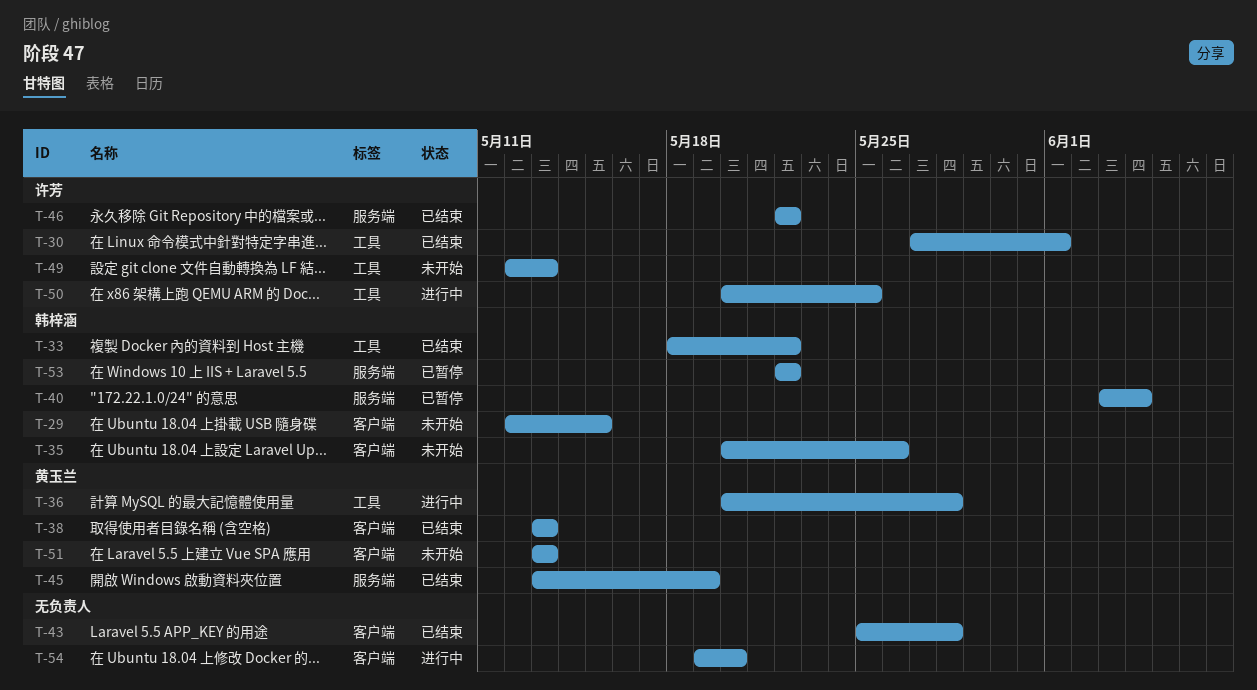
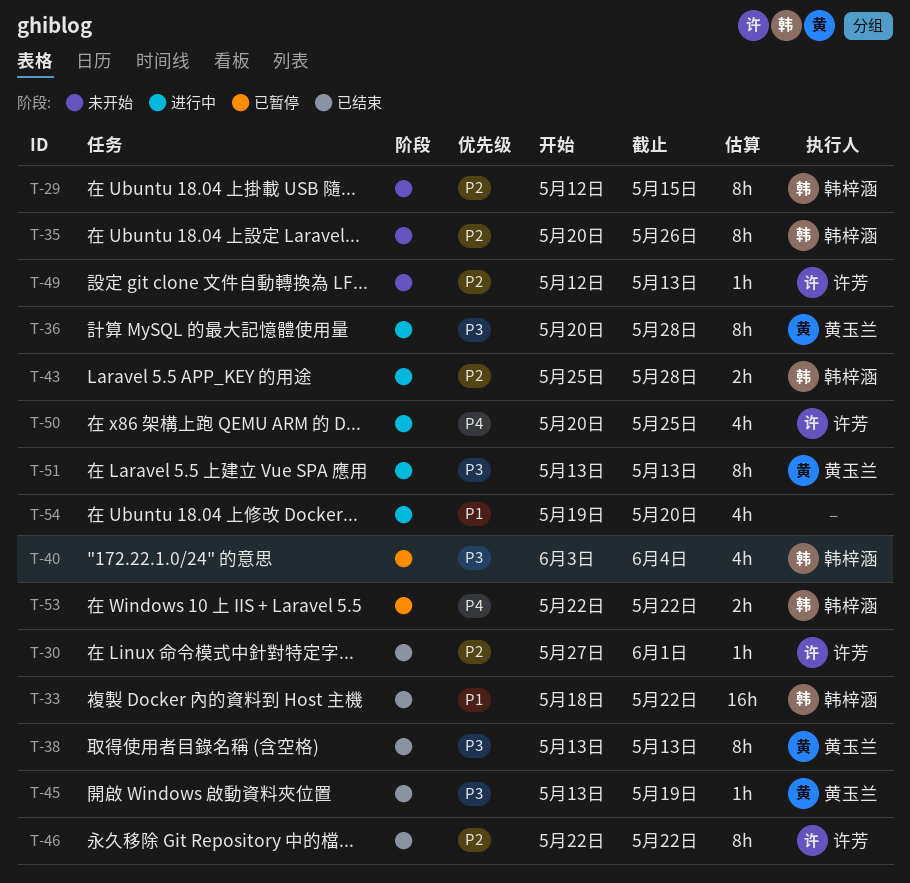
T-43, status: 已结束 -> 进行中
T-43, owner: none -> 韩梓涵
T-51, status: 未开始 -> 进行中

